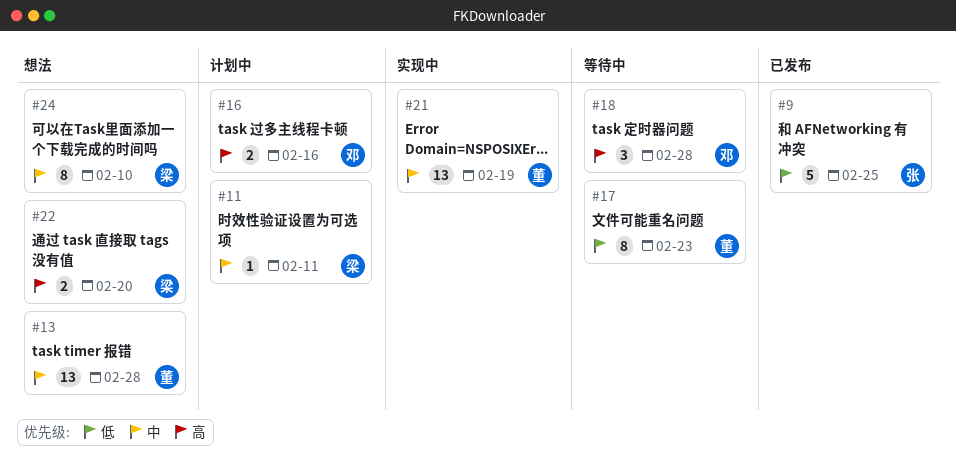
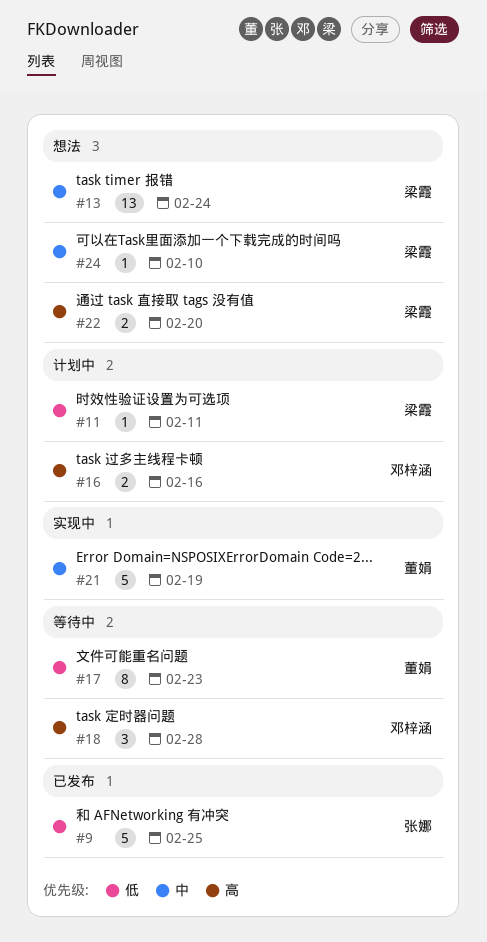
#11, priority: 中 -> 低
#13, owner: 董娟 -> 梁霞
#13, due: Feb 28 -> Feb 24
#21, estimate: 13 -> 5
#24, estimate: 8 -> 1

